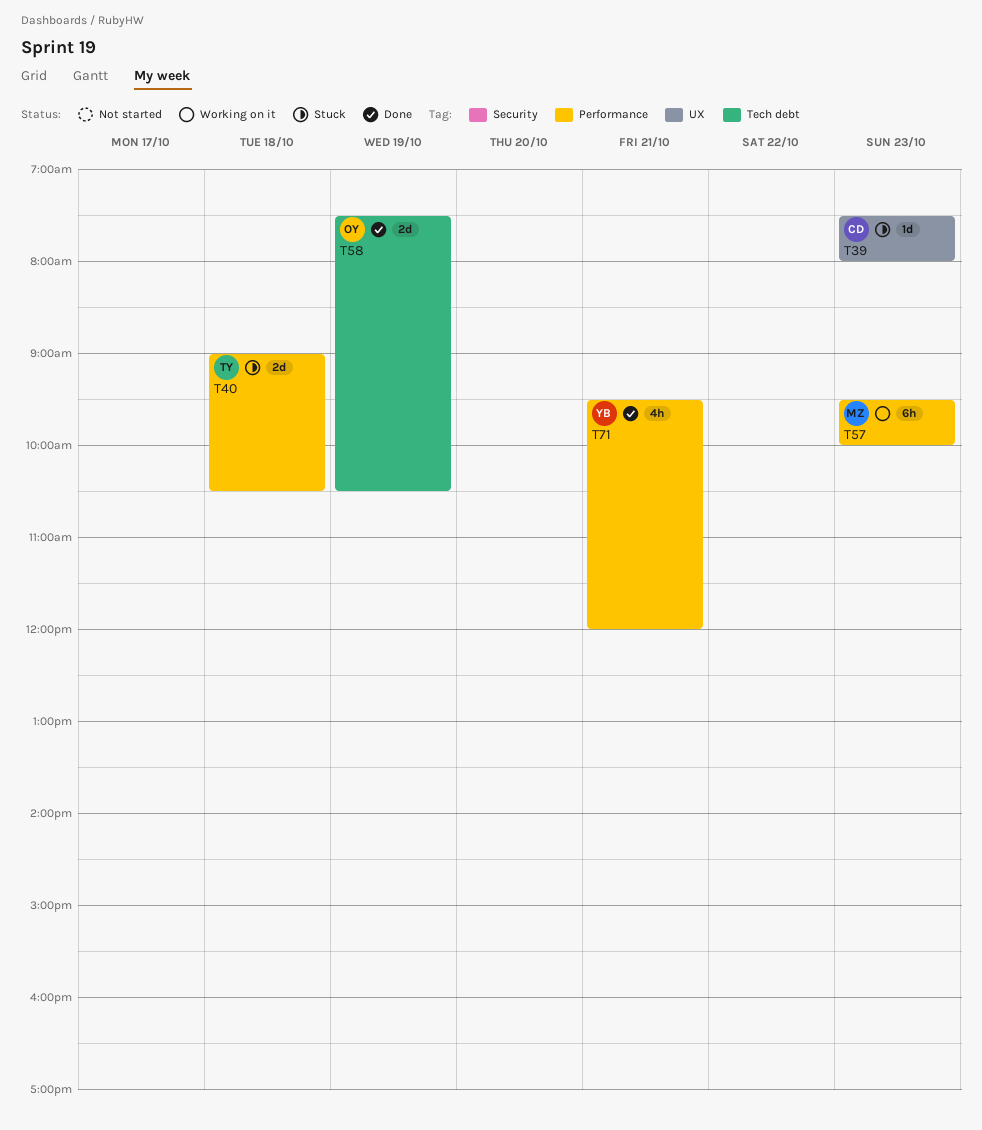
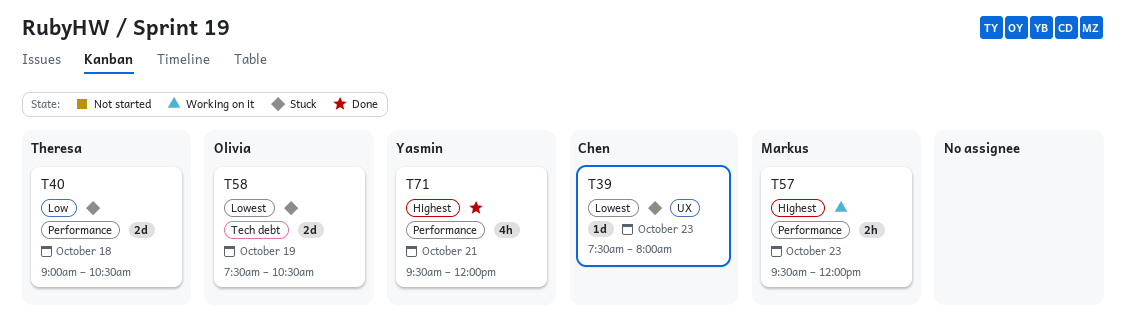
T57, estimate: 6h -> 2h
T57, ends: 10:00 -> 12:00
T58, status: Done -> Stuck

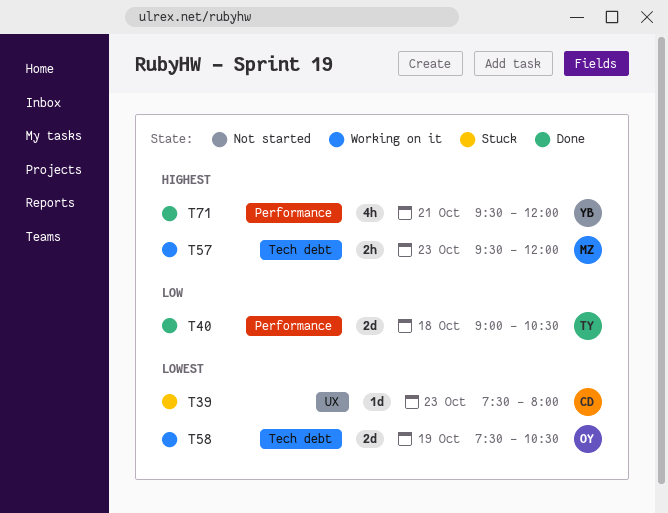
T40, status: Stuck -> Done
T57, label: Performance -> Tech debt
T58, status: Stuck -> Working on it

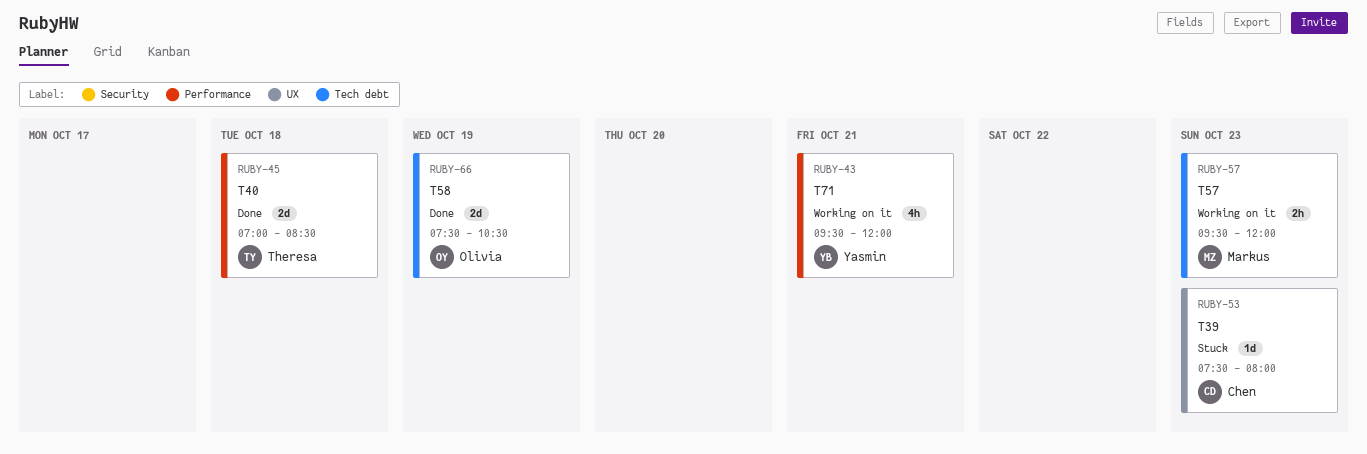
T40, begins: 09:00 -> 07:00
T40, ends: 10:30 -> 08:30
T58, status: Working on it -> Done
T71, status: Done -> Working on it

